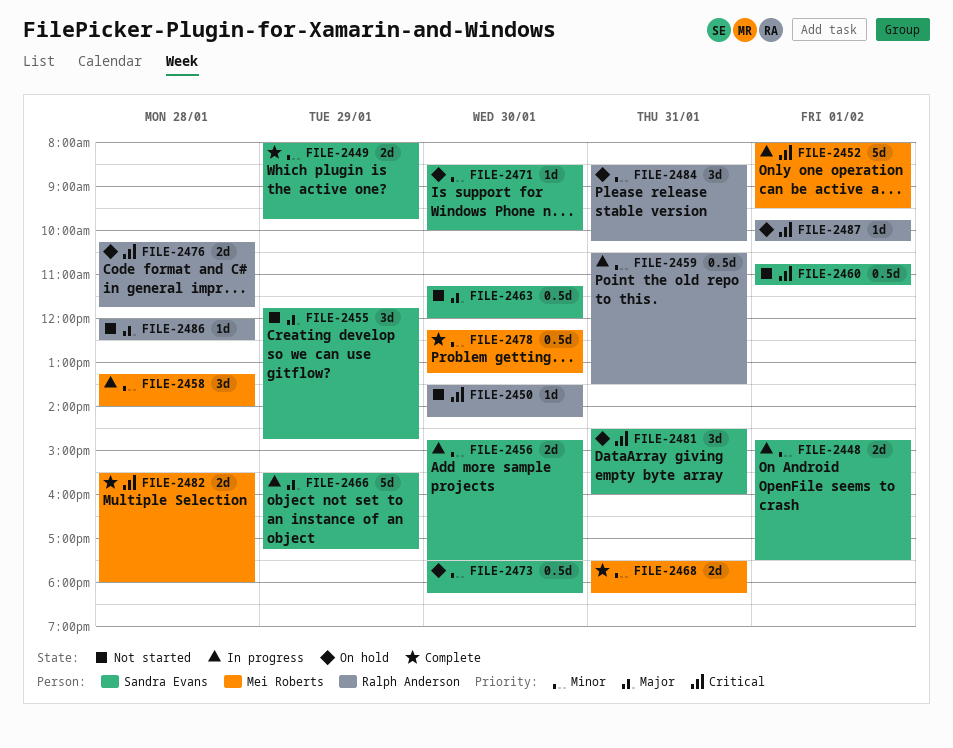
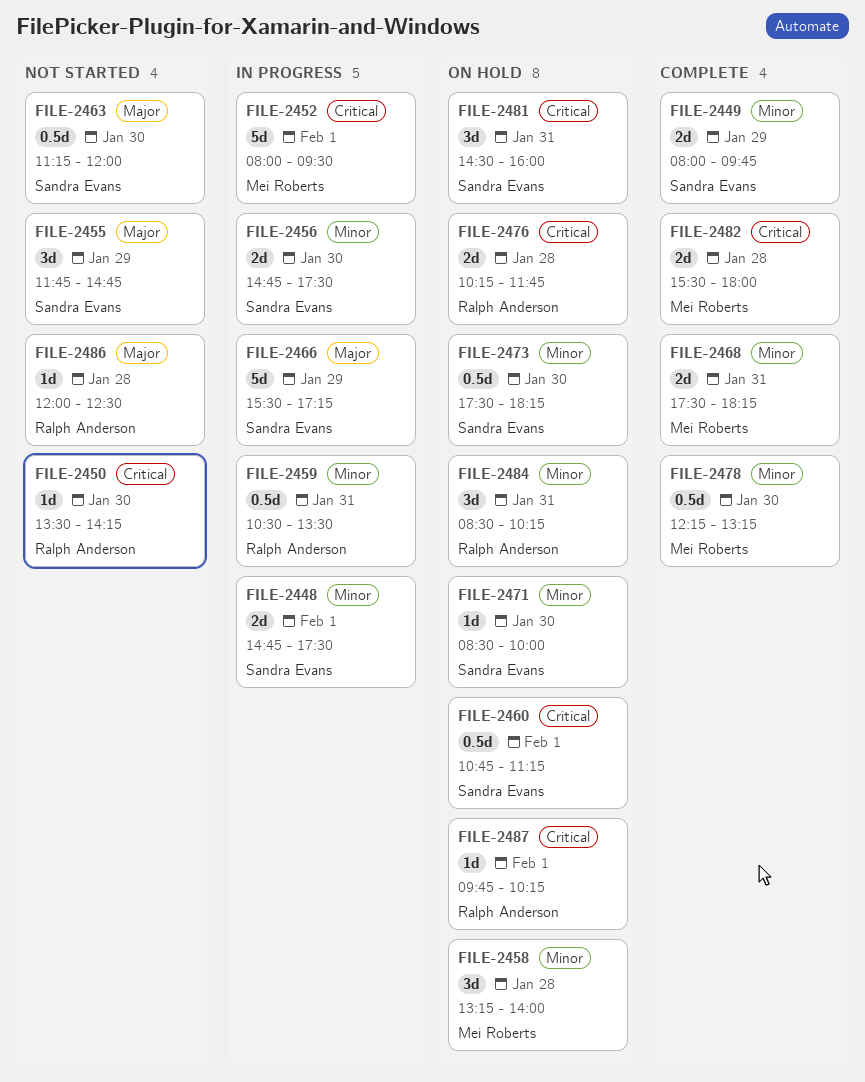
FILE-2458, status: In progress -> On hold
FILE-2460, status: Not started -> On hold

